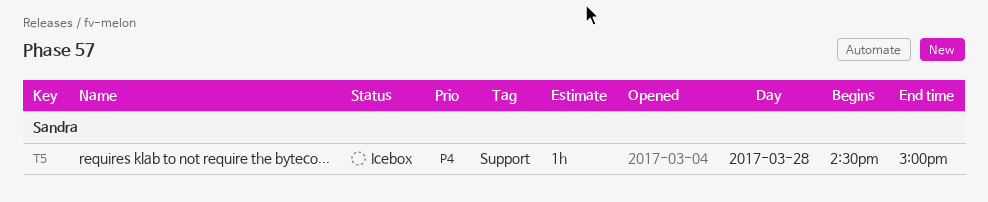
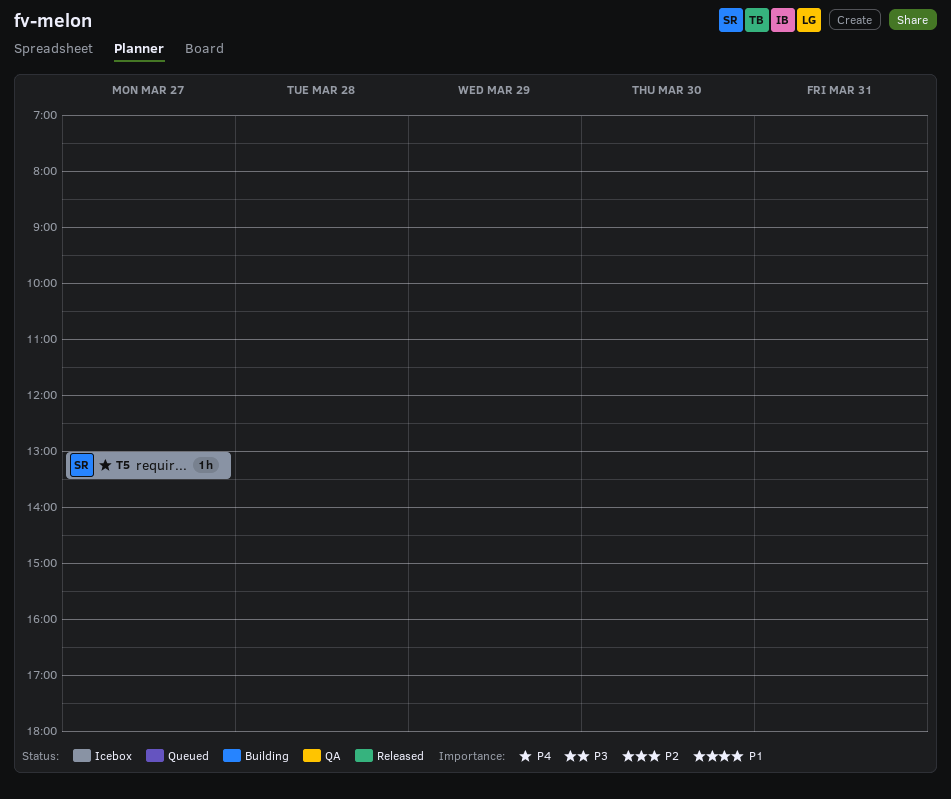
T5, day: Mar 28 -> Mar 27
T5, begins: 14:30 -> 13:00
T5, ends: 15:00 -> 13:30

